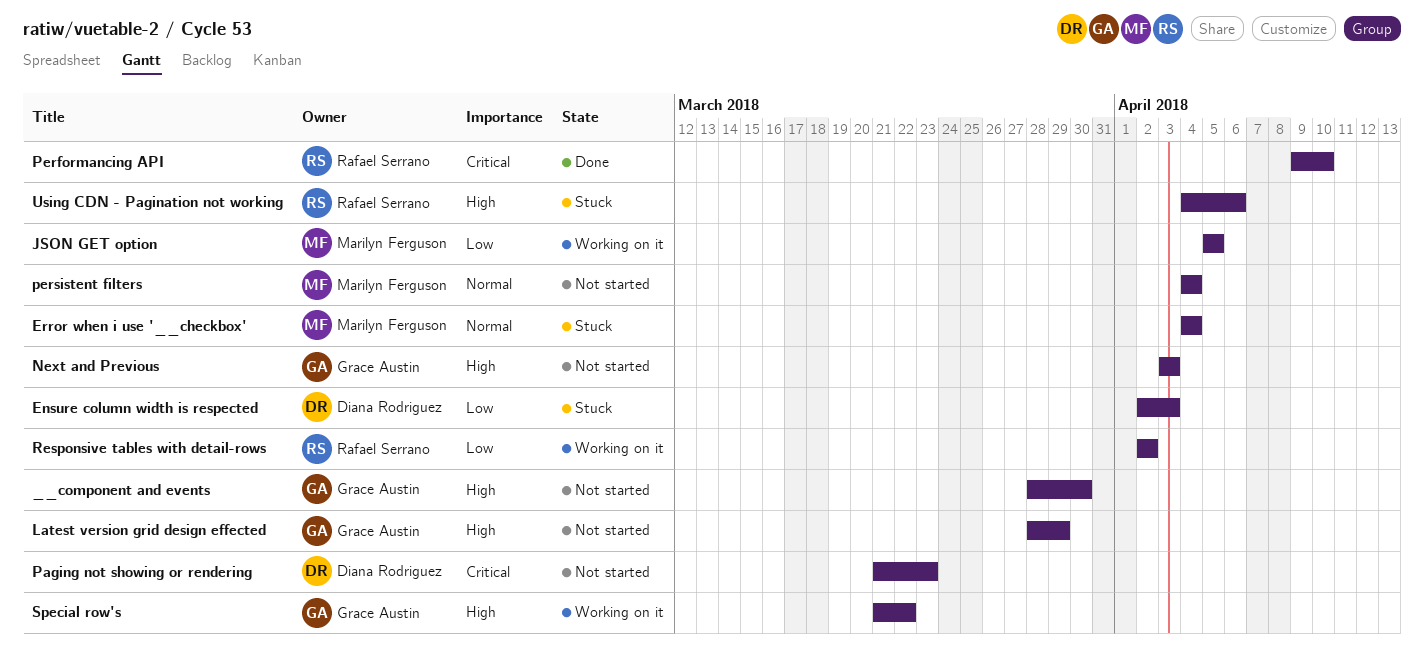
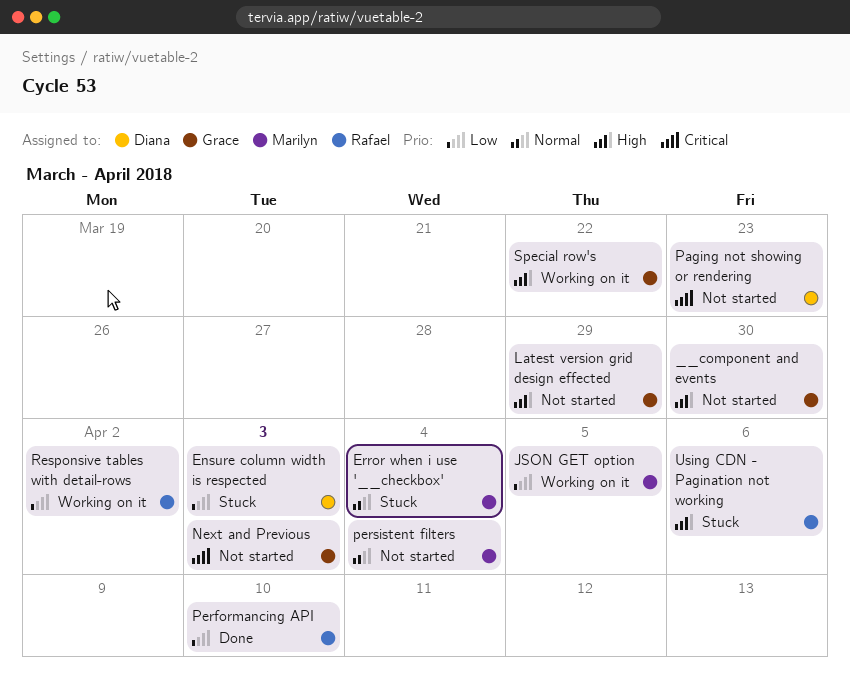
Next and Previous, priority: High -> Critical
Performancing API, priority: Critical -> Low

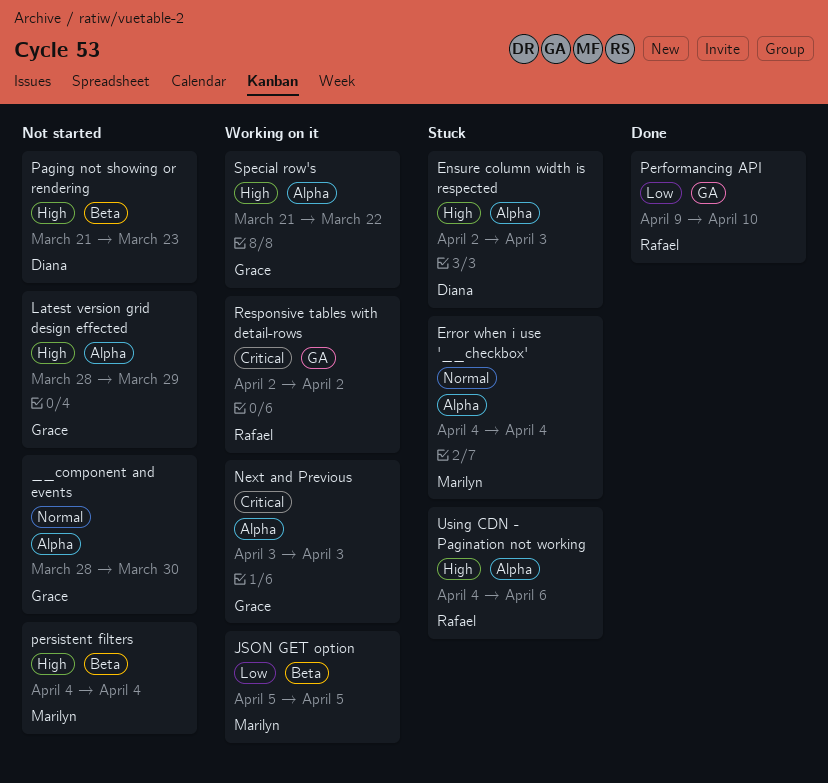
__component and events, priority: High -> Normal
Ensure column width is respected, priority: Low -> High
Next and Previous, status: Not started -> Working on it
Paging not showing or rendering, priority: Critical -> High
persistent filters, priority: Normal -> High
Responsive tables with detail-rows, priority: Low -> Critical

